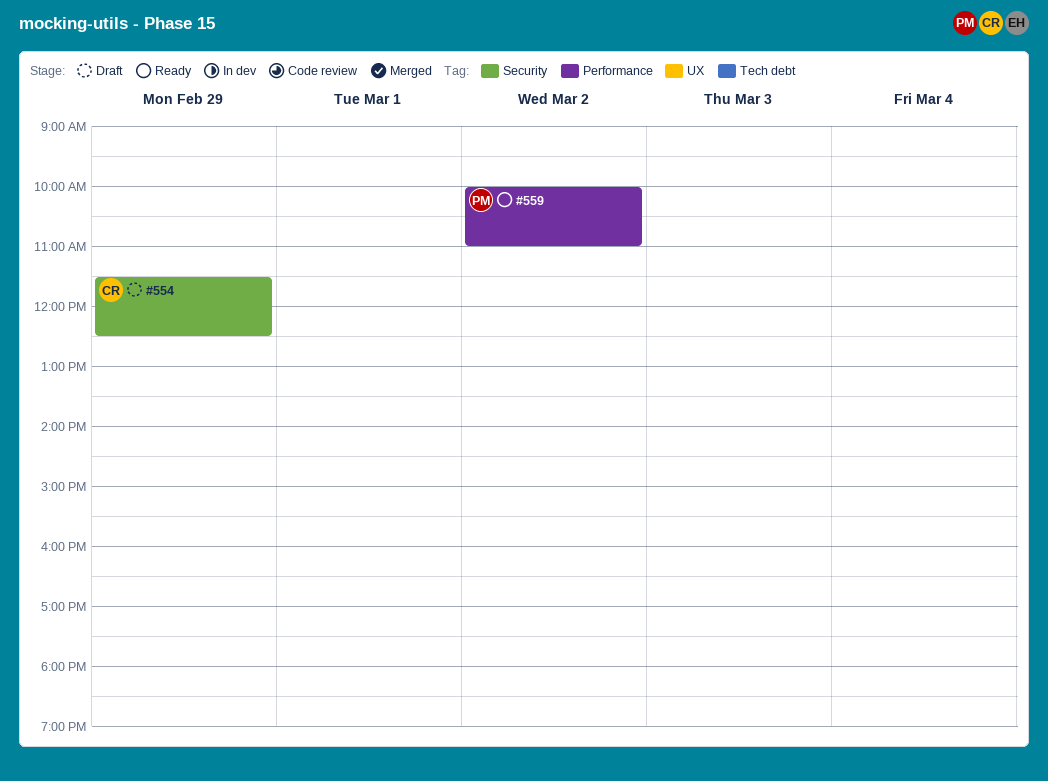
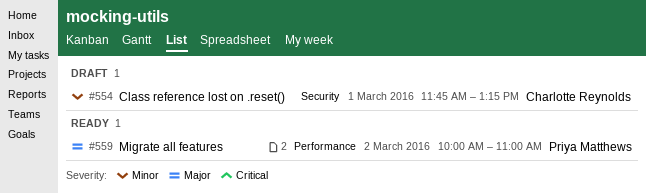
#554, day: Feb 29 -> Mar 1
#554, begins: 11:30 -> 11:45
#554, ends: 12:30 -> 13:15

